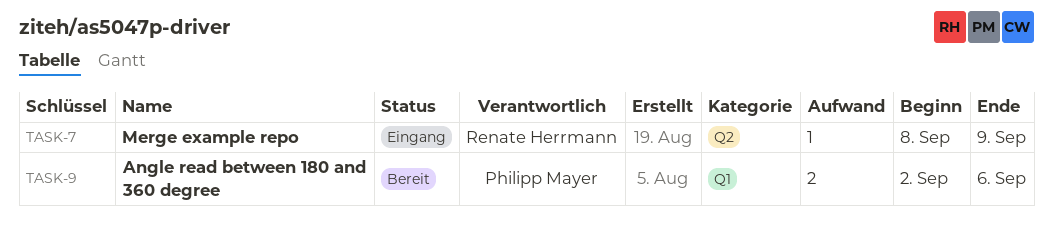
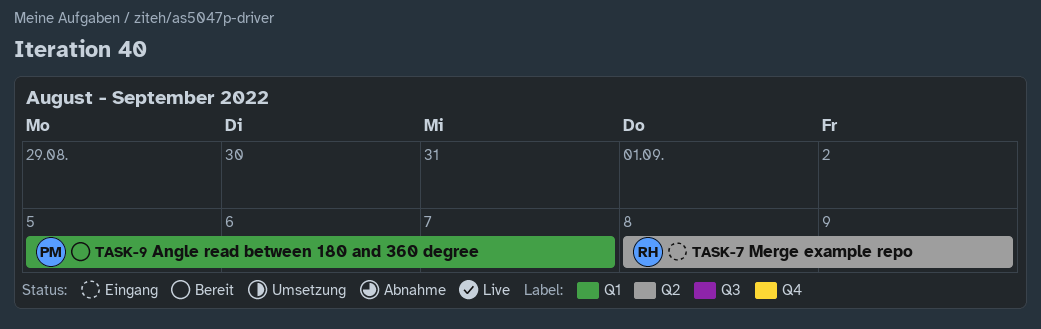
TASK-9, start: Sep 2 -> Sep 5
TASK-9, due: Sep 6 -> Sep 7

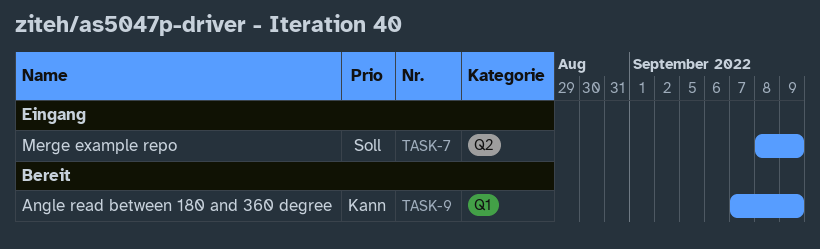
TASK-9, start: Sep 5 -> Sep 7
TASK-9, due: Sep 7 -> Sep 9

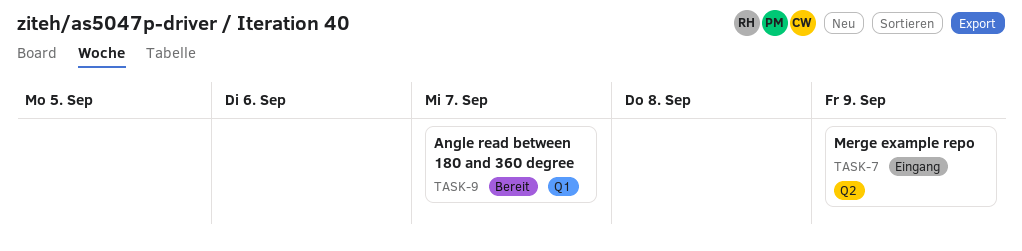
TASK-9, due: Sep 9 -> Sep 7

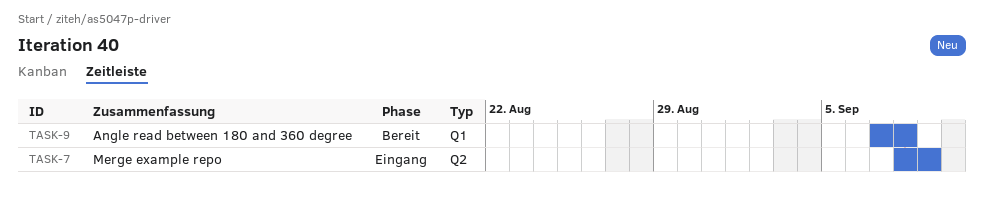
TASK-9, due: Sep 7 -> Sep 8

